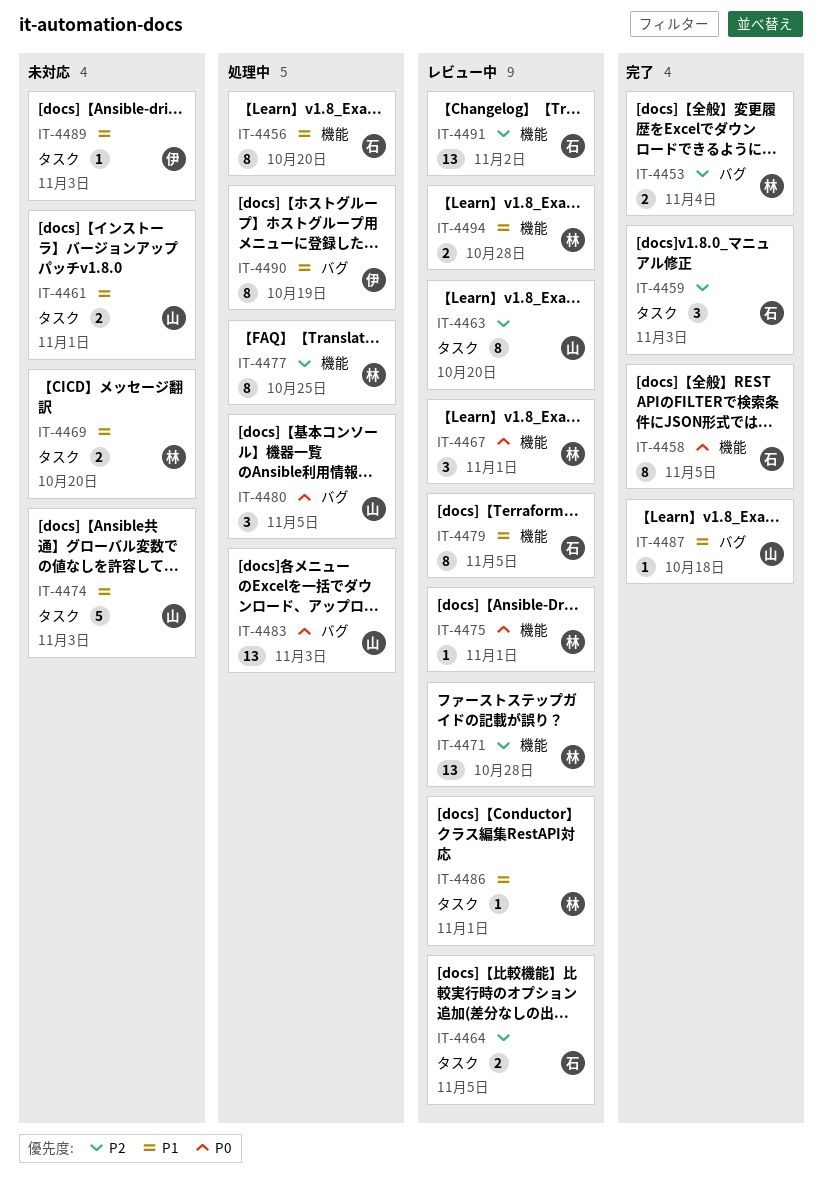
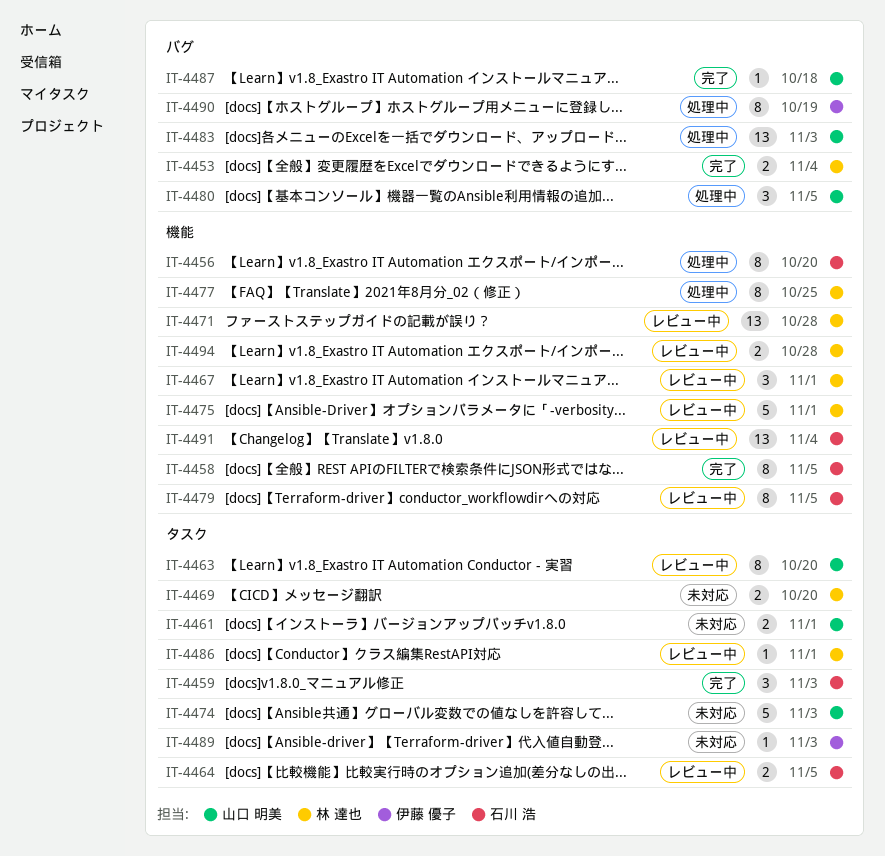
IT-4475, estimate: 1 -> 5
IT-4491, due: Nov 2 -> Nov 4

